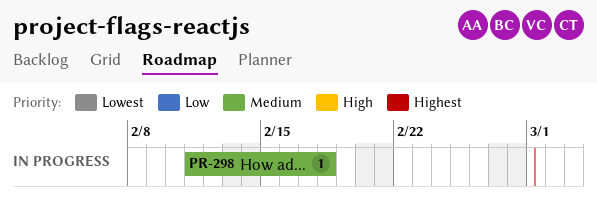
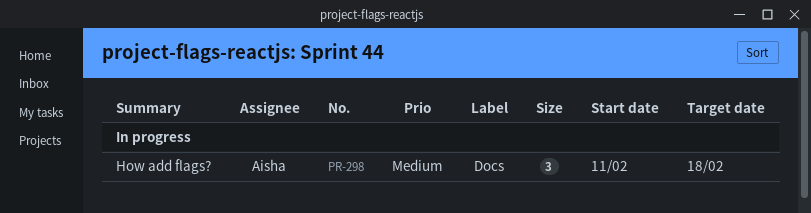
PR-298, estimate: 1 -> 3

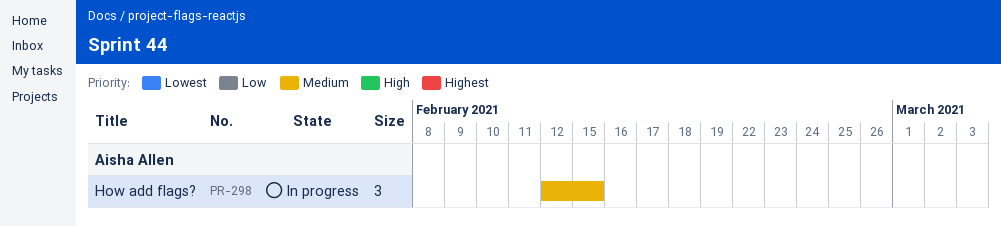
PR-298, start: Feb 11 -> Feb 12
PR-298, due: Feb 18 -> Feb 15

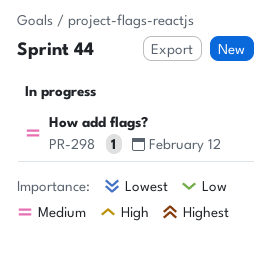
PR-298, estimate: 3 -> 1
PR-298, due: Feb 15 -> Feb 12

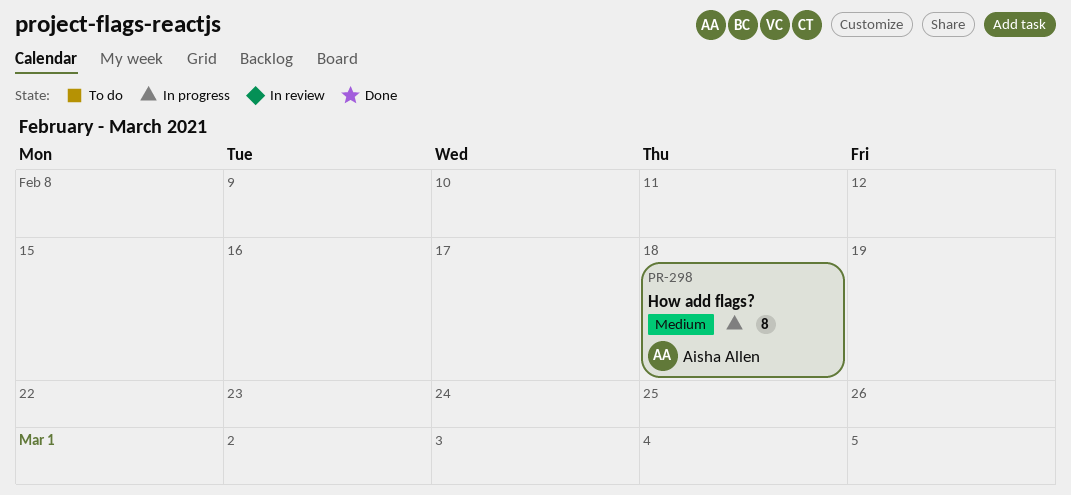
PR-298, estimate: 1 -> 8
PR-298, due: Feb 12 -> Feb 18

